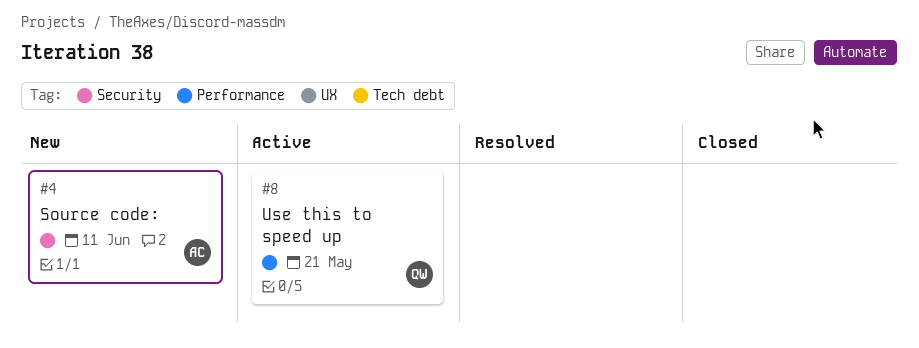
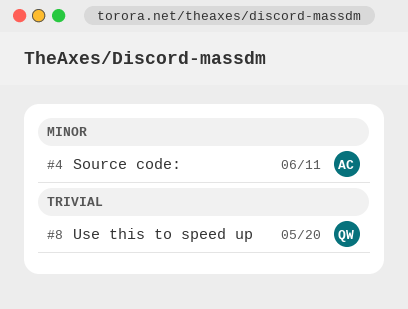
#8, due: May 21 -> May 20

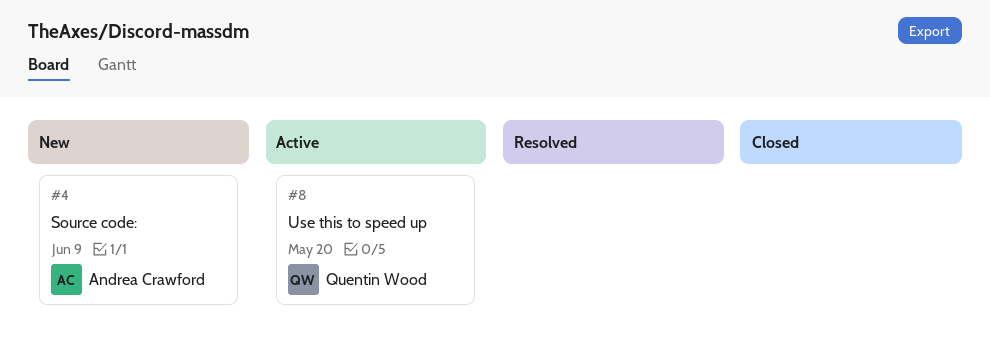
#4, due: Jun 11 -> Jun 9

